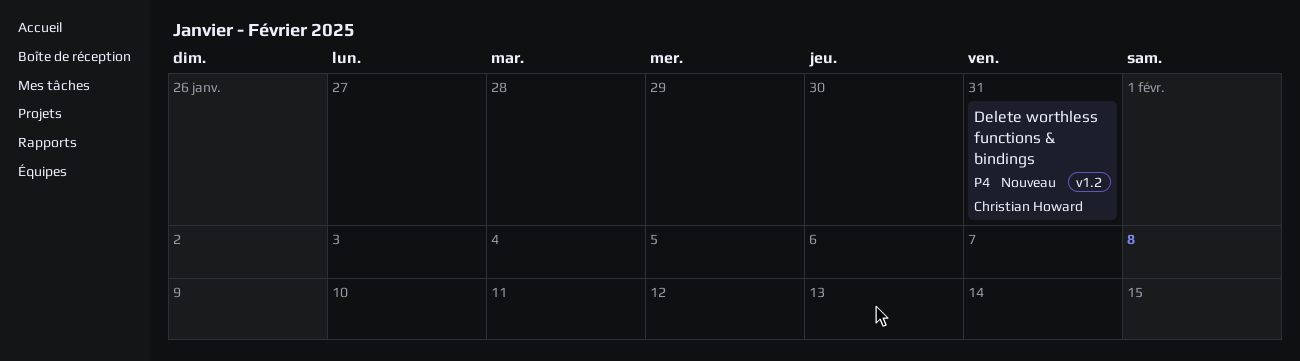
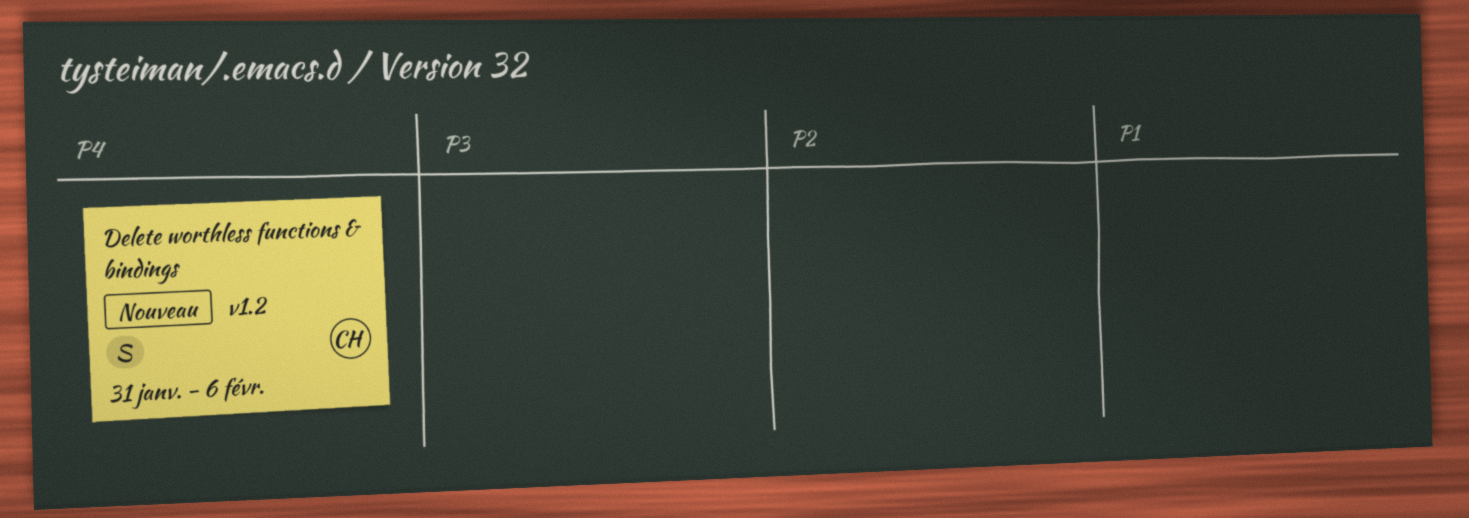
Delete worthless functions & bindings, due: Jan 31 -> Feb 6

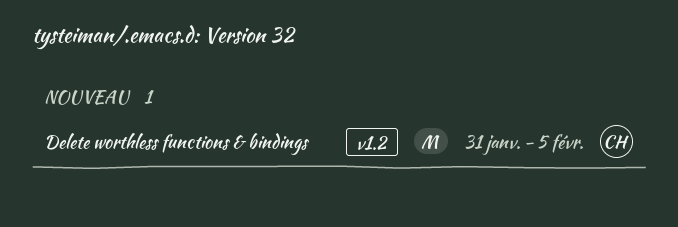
Delete worthless functions & bindings, estimate: S -> M
Delete worthless functions & bindings, due: Feb 6 -> Feb 5

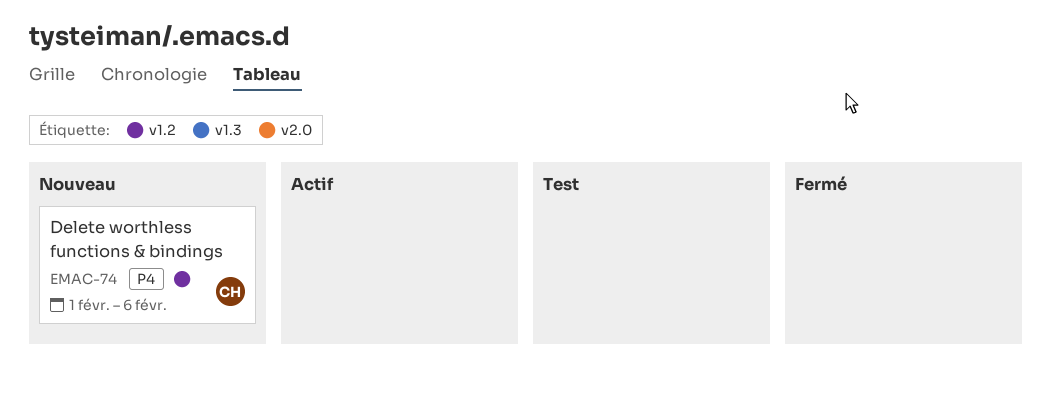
Delete worthless functions & bindings, start: Jan 31 -> Feb 1
Delete worthless functions & bindings, due: Feb 5 -> Feb 6

